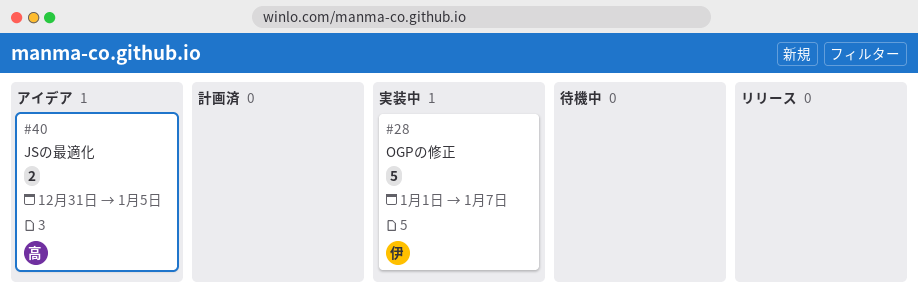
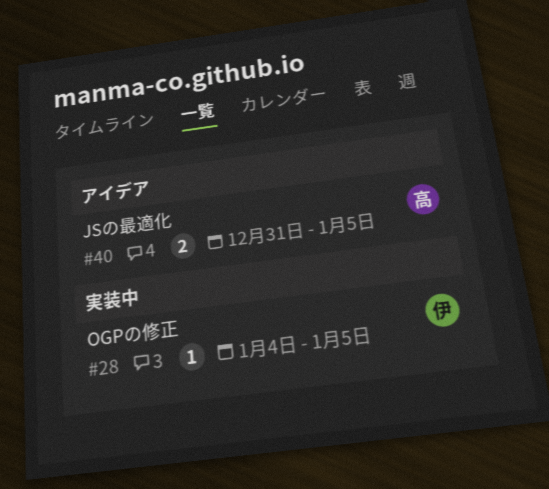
#28, estimate: 5 -> 1
#28, start: Jan 1 -> Jan 4
#28, due: Jan 7 -> Jan 5

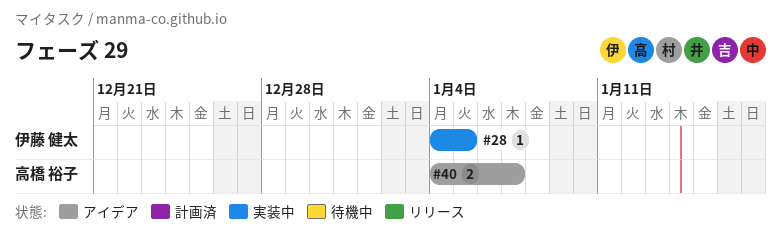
#40, start: Dec 31 -> Jan 4
#40, due: Jan 5 -> Jan 7

